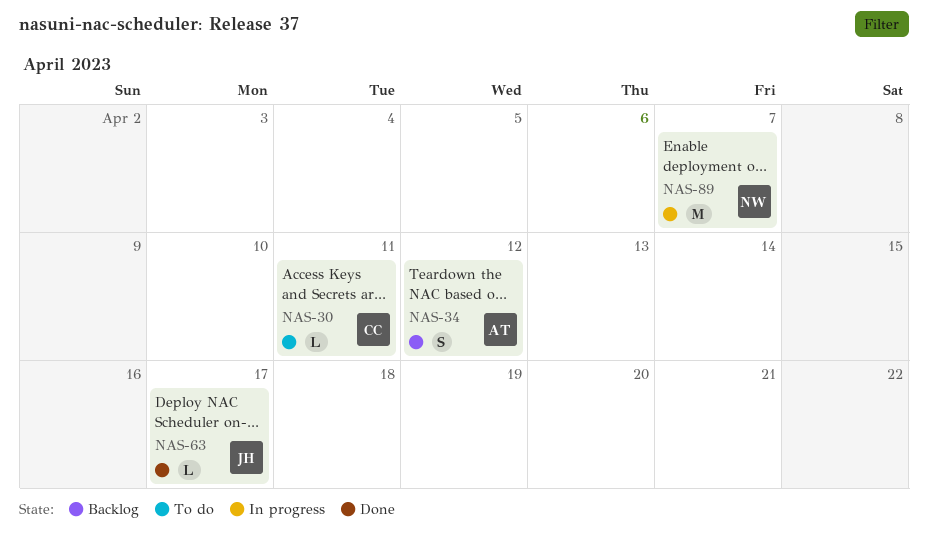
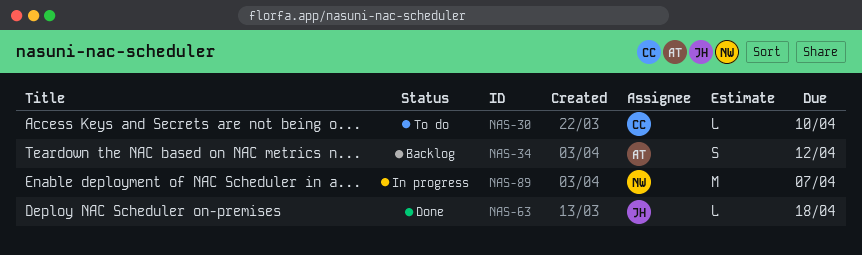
NAS-30, due: Apr 11 -> Apr 10
NAS-63, due: Apr 17 -> Apr 18

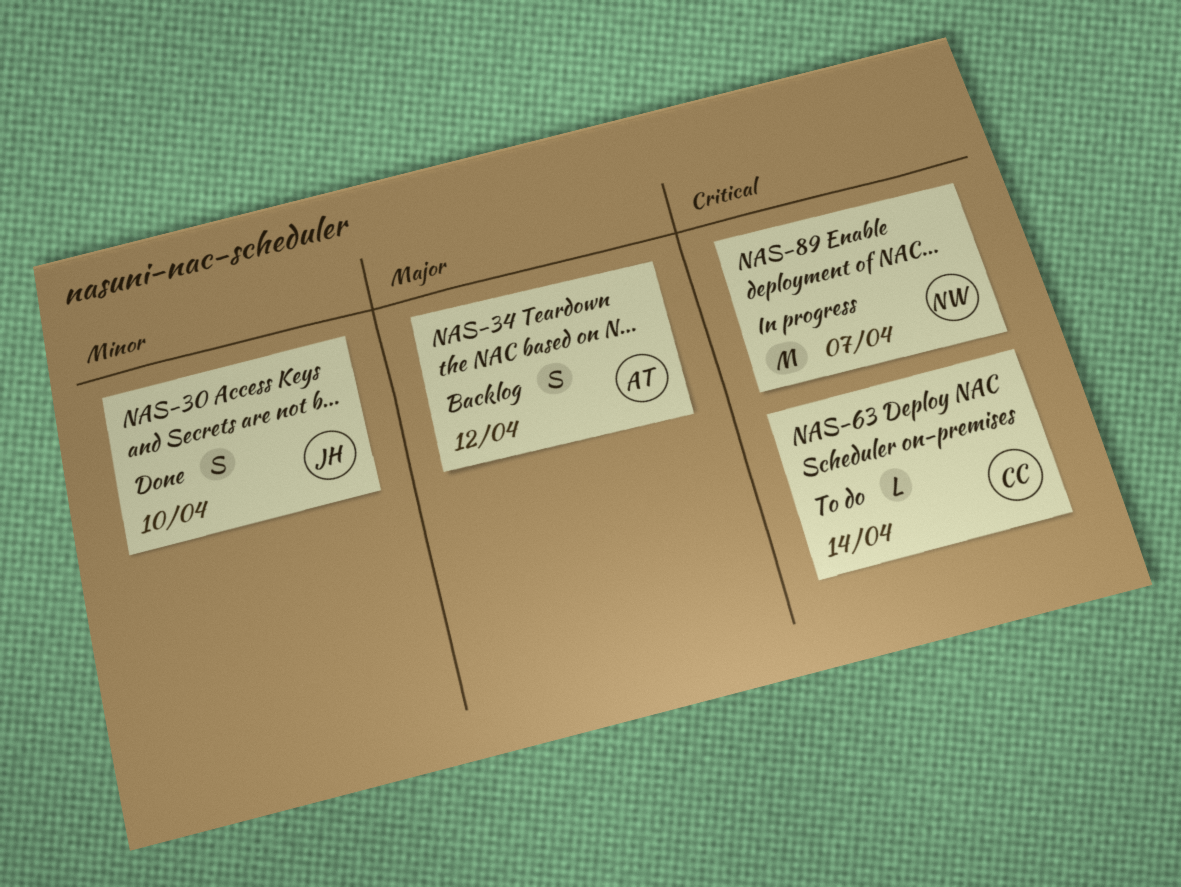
NAS-30, status: To do -> Done
NAS-30, owner: CC -> JH
NAS-30, estimate: L -> S
NAS-63, status: Done -> To do
NAS-63, owner: JH -> CC
NAS-63, due: Apr 18 -> Apr 14

